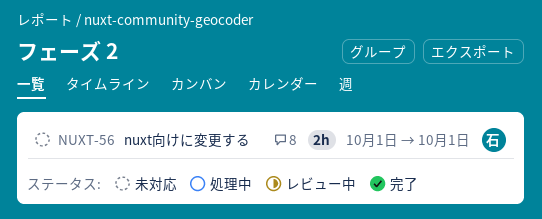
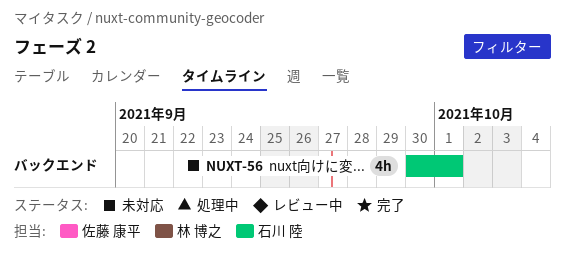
NUXT-56, estimate: 2h -> 4h
NUXT-56, start: Oct 1 -> Sep 30

